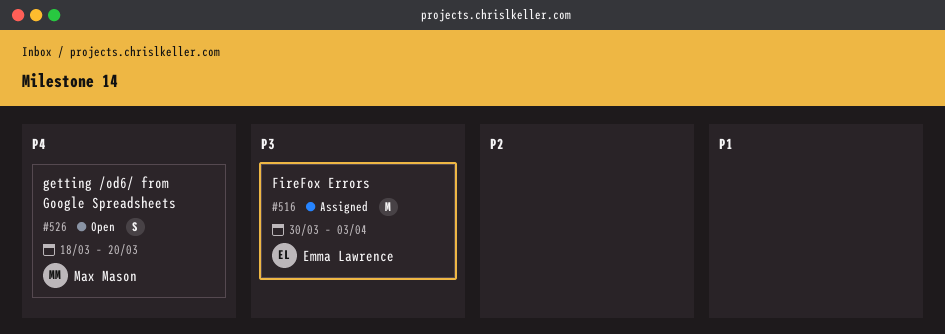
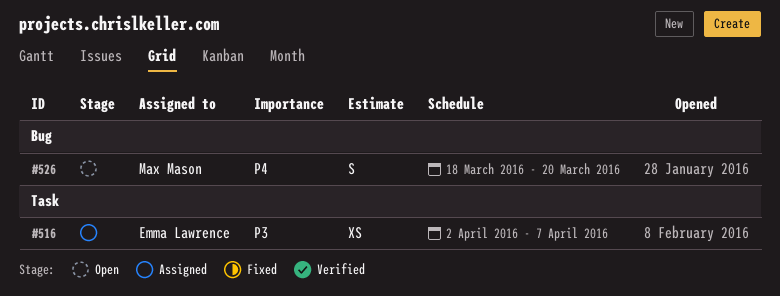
#516, estimate: M -> XS
#516, start: Mar 30 -> Apr 2
#516, due: Apr 3 -> Apr 7

